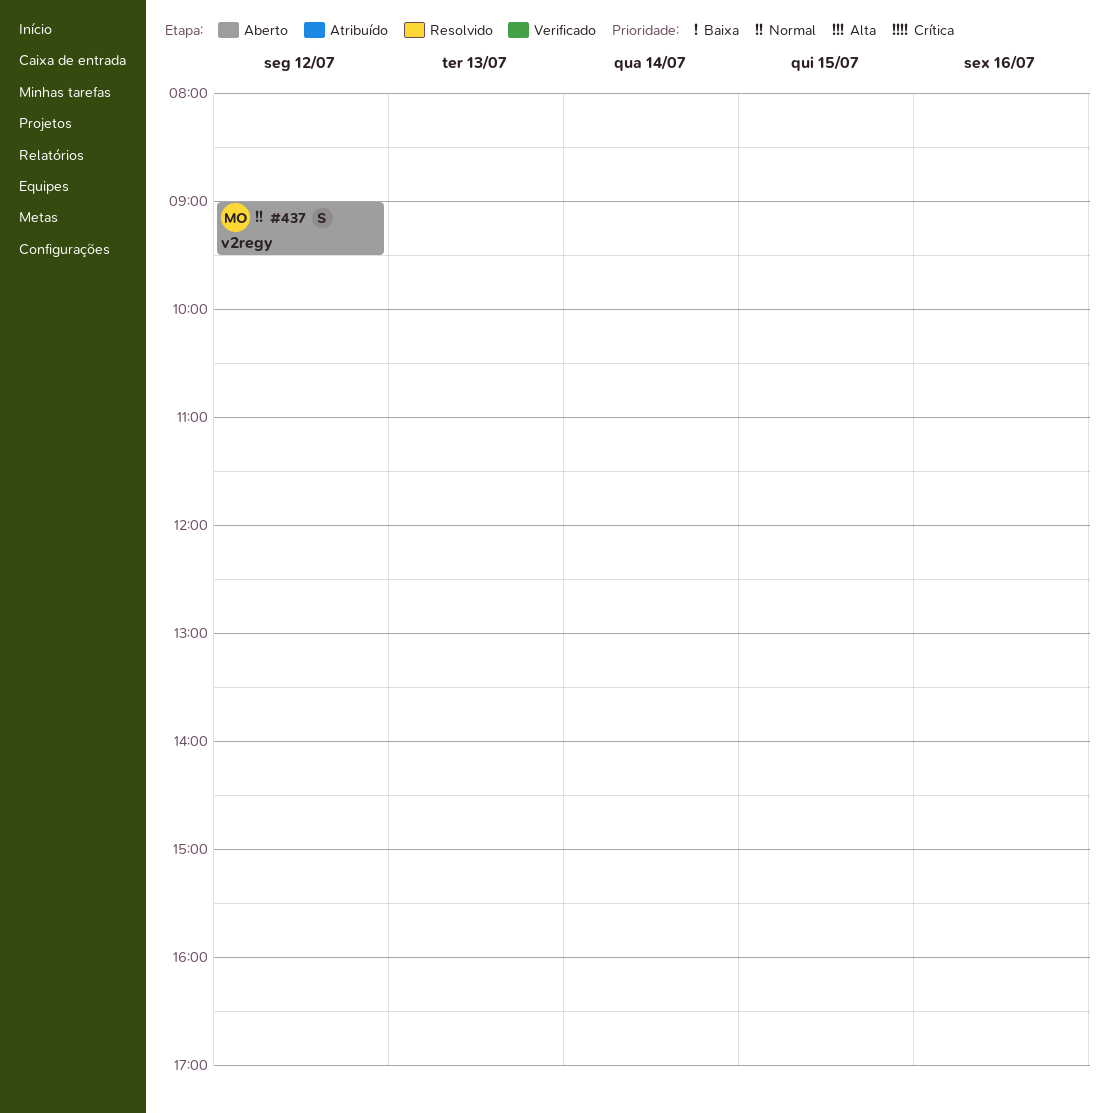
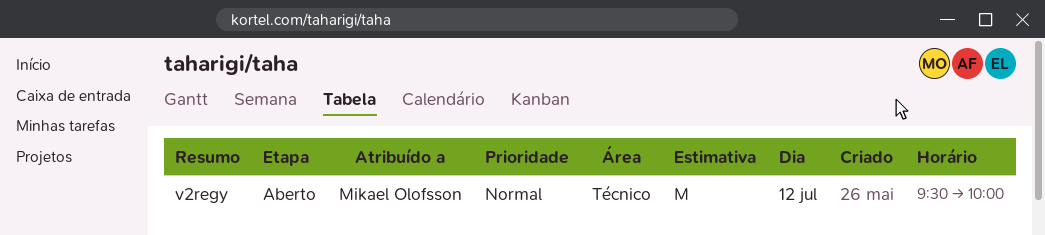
v2regy, estimate: S -> M
v2regy, begins: 09:00 -> 09:30
v2regy, ends: 09:30 -> 10:00

